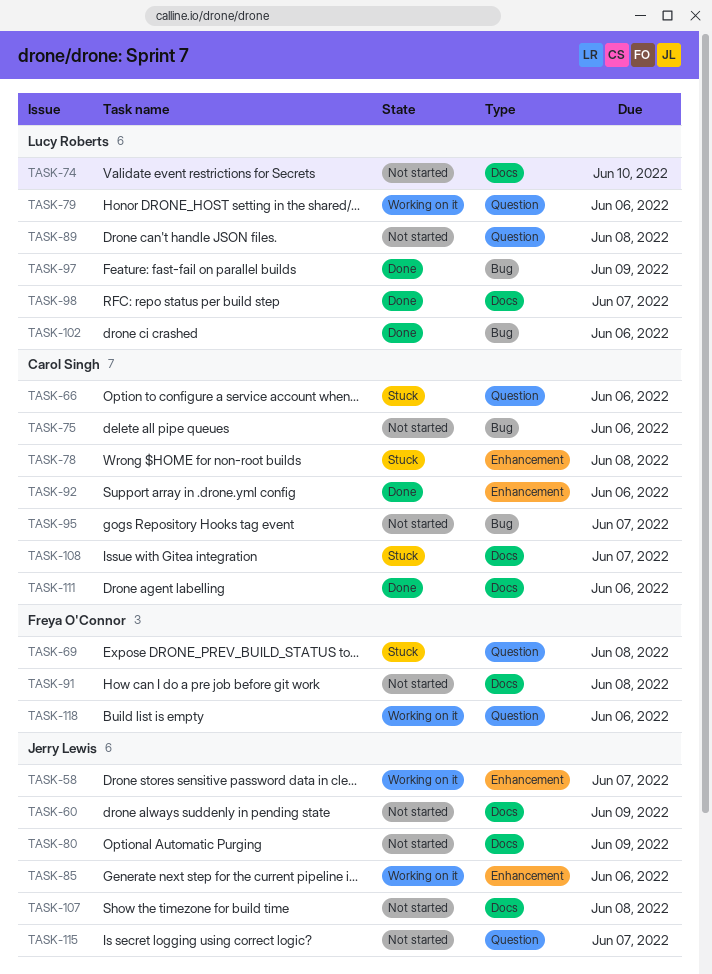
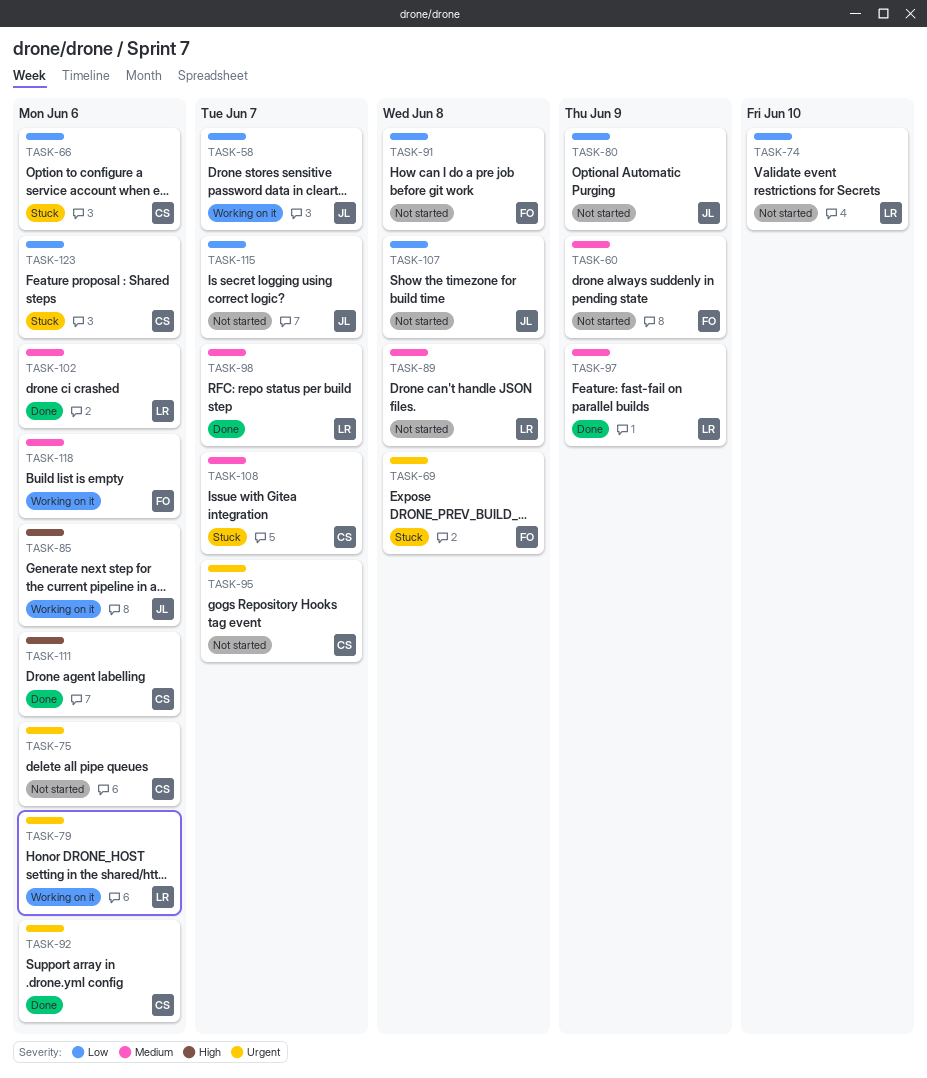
TASK-60, owner: Jerry Lewis -> Freya O'Connor
TASK-78: present -> none
TASK-123: none -> present

